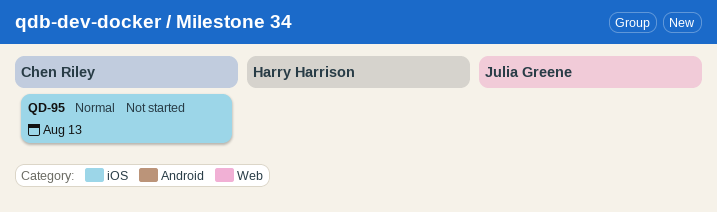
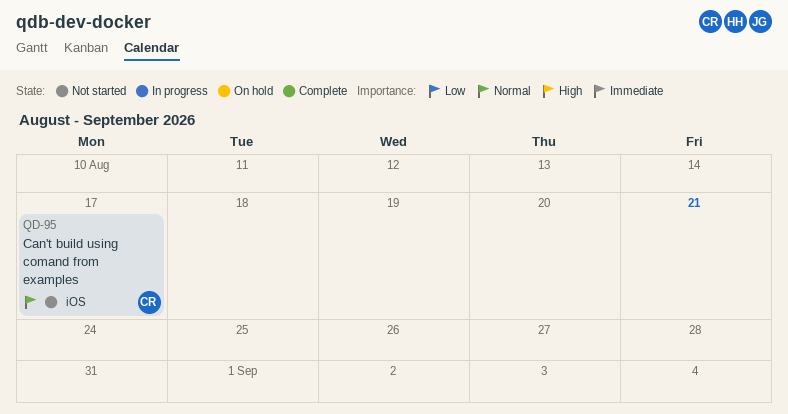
QD-95, due: Aug 13 -> Aug 17

